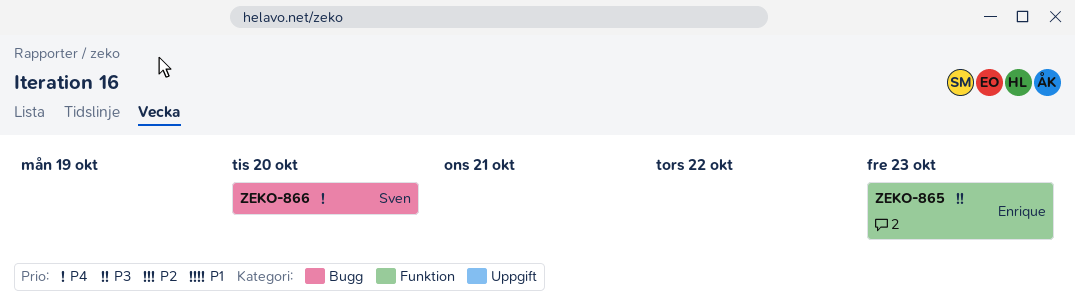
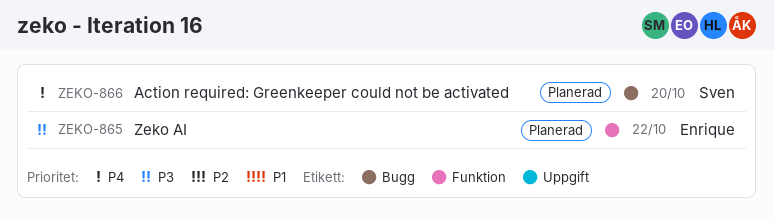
ZEKO-865, due: Oct 23 -> Oct 22

